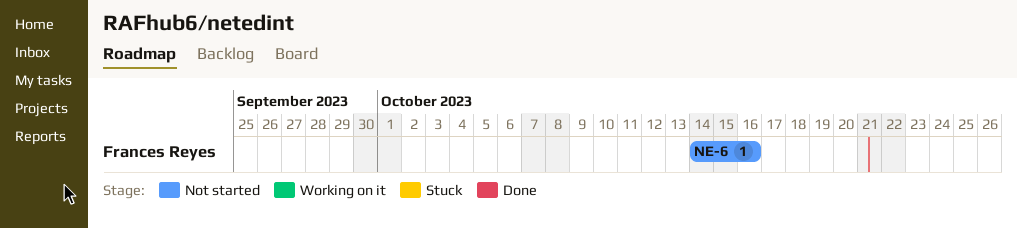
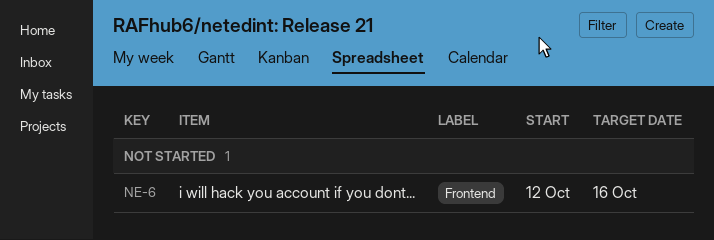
NE-6, start: Oct 14 -> Oct 12

